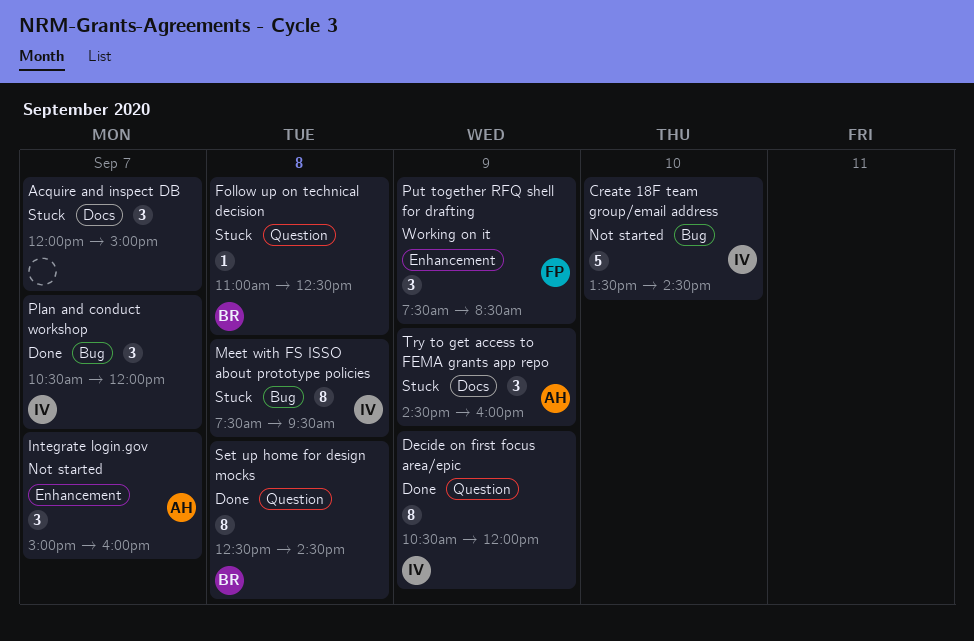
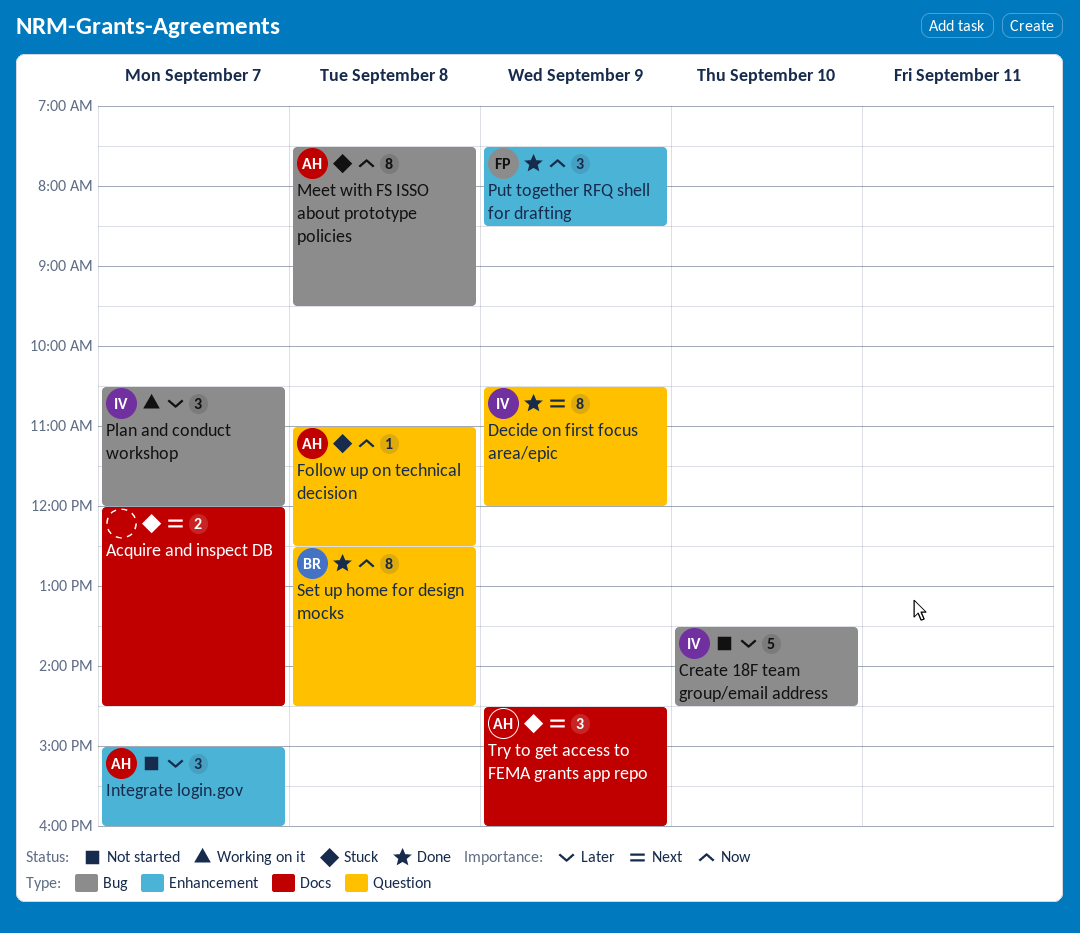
Acquire and inspect DB, estimate: 3 -> 2
Acquire and inspect DB, ends: 15:00 -> 14:30
Follow up on technical decision, owner: BR -> AH
Meet with FS ISSO about prototype policies, owner: IV -> AH
Plan and conduct workshop, status: Done -> Working on it
Put together RFQ shell for drafting, status: Working on it -> Done

